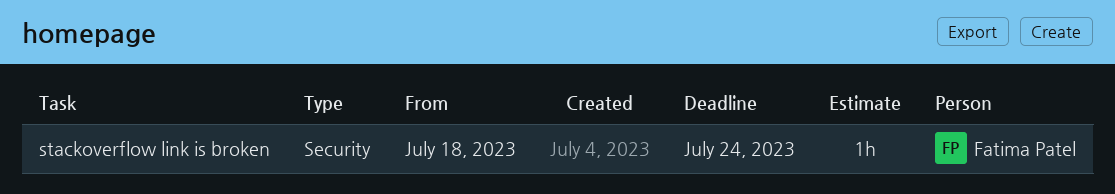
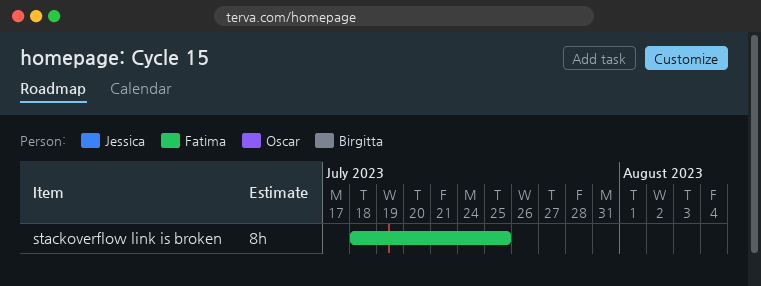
stackoverflow link is broken, estimate: 1h -> 8h
stackoverflow link is broken, due: Jul 24 -> Jul 25

